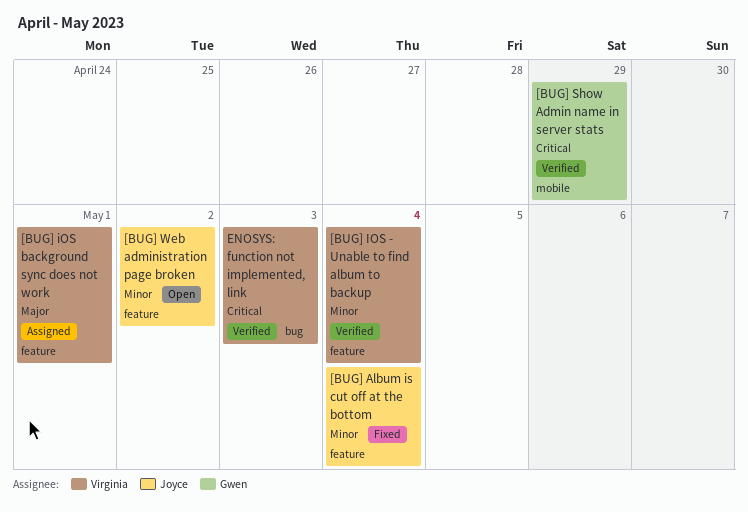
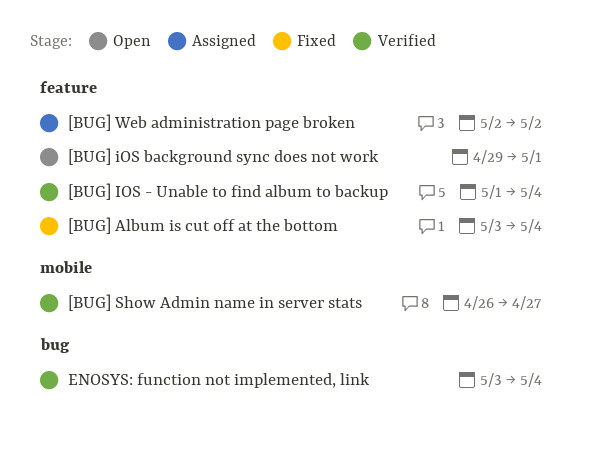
[BUG] iOS background sync does not work, status: Assigned -> Open
[BUG] Show Admin name in server stats, due: Apr 29 -> Apr 27
[BUG] Web administration page broken, status: Open -> Assigned
ENOSYS: function not implemented, link, due: May 3 -> May 4

